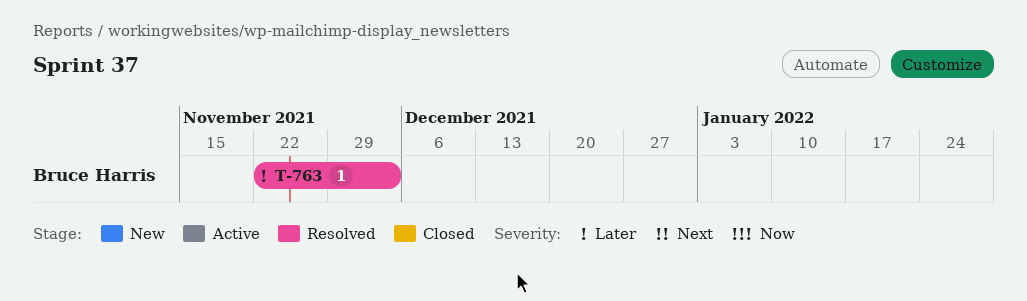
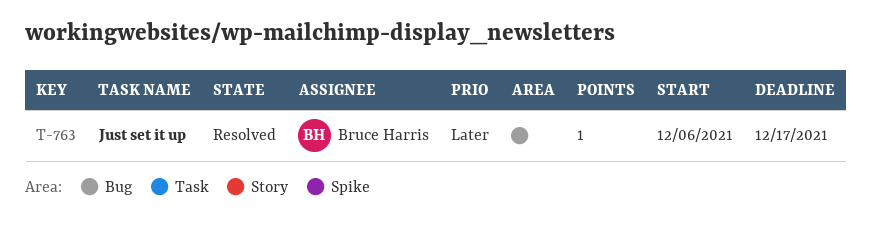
T-763, start: Nov 22 -> Dec 6
T-763, due: Dec 3 -> Dec 17

